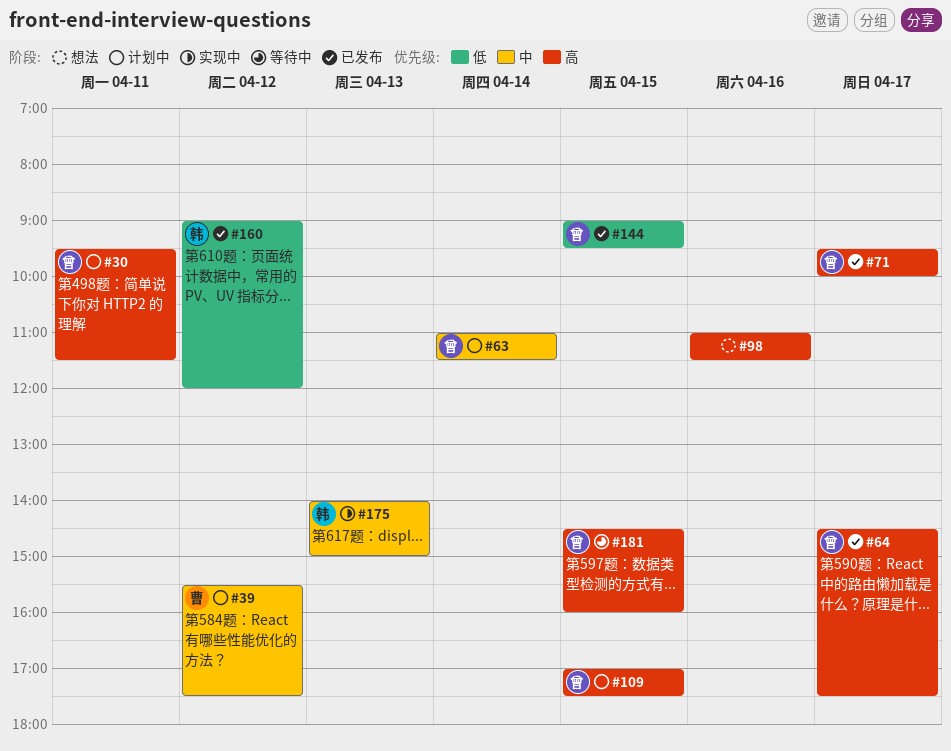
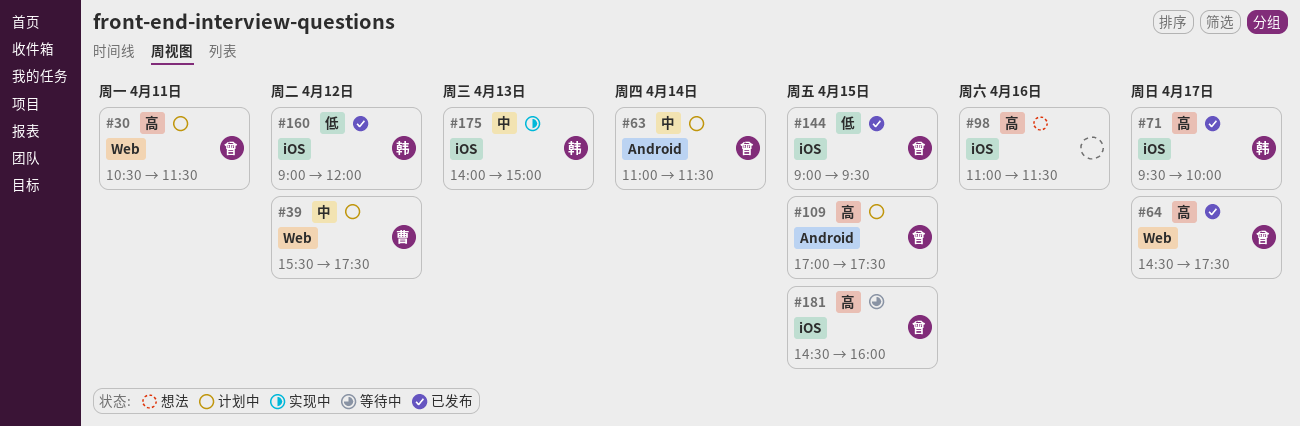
#30, begins: 09:30 -> 10:30
#71, owner: 曾 -> 韩

